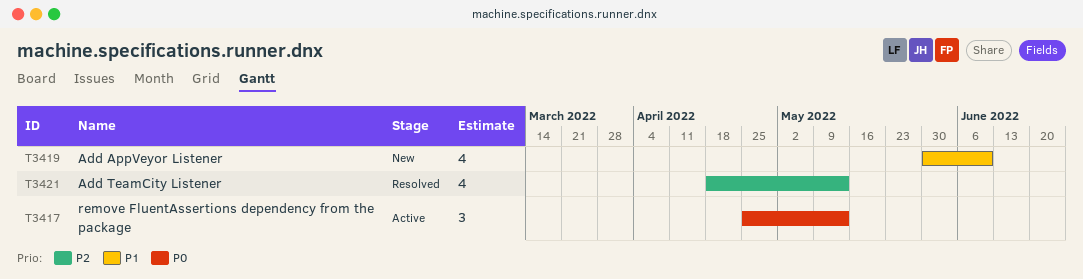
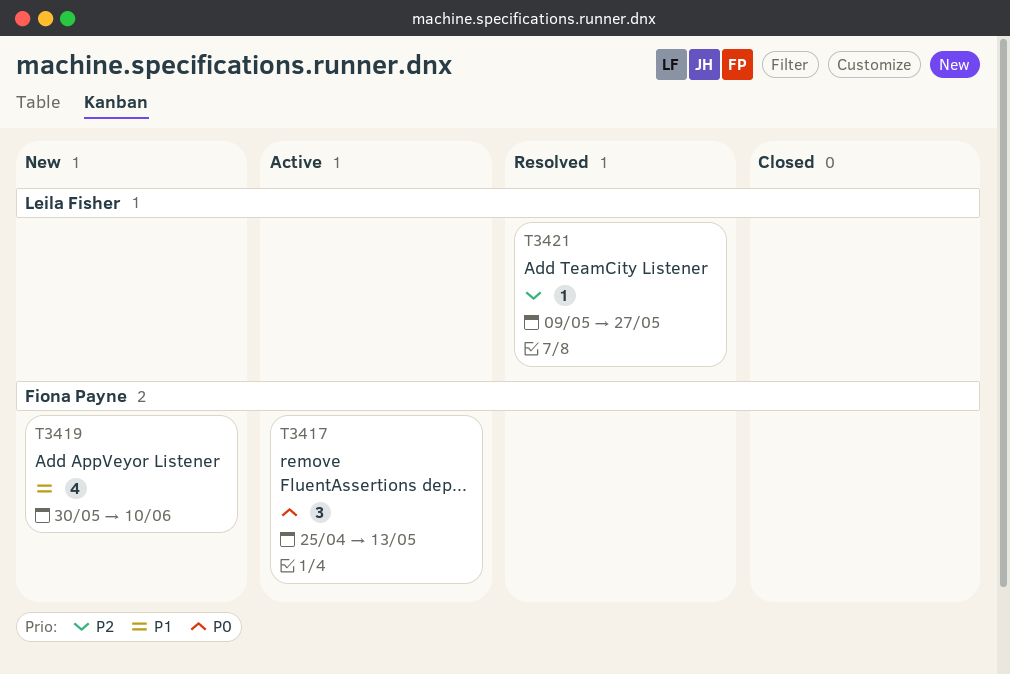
T3421, estimate: 4 -> 1
T3421, start: Apr 18 -> May 9
T3421, due: May 13 -> May 27

